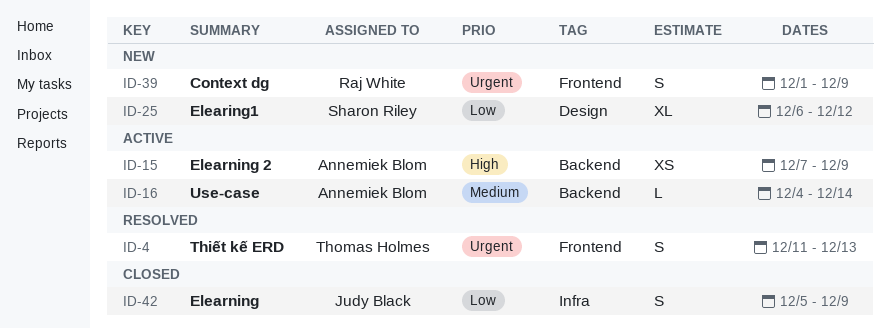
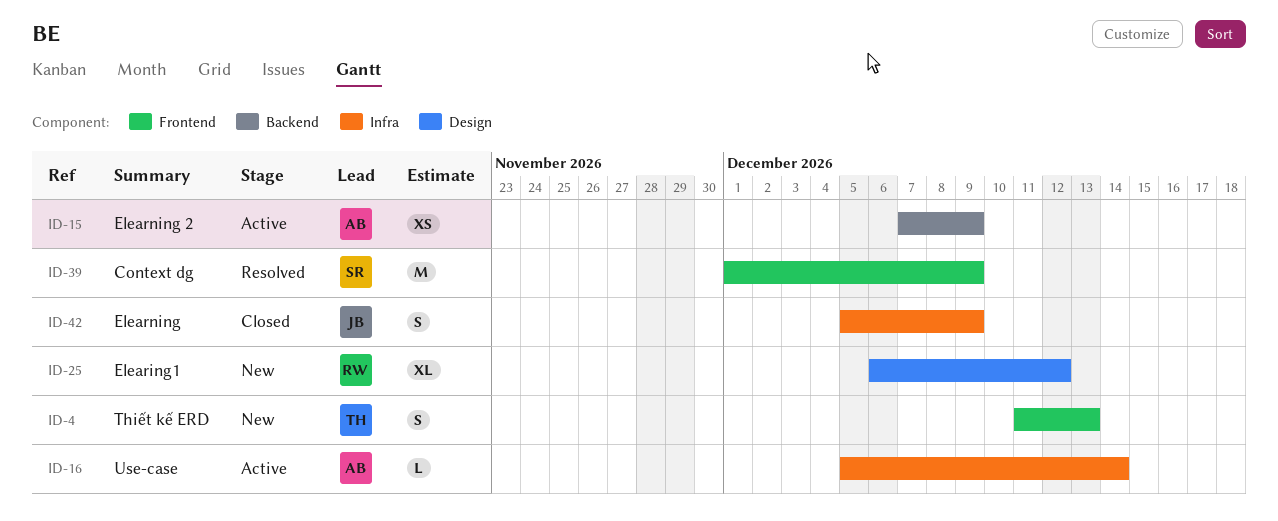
ID-4, status: Resolved -> New
ID-16, label: Backend -> Infra
ID-16, start: Dec 4 -> Dec 5
ID-25, owner: Sharon Riley -> Raj White
ID-39, status: New -> Resolved
ID-39, owner: Raj White -> Sharon Riley
ID-39, estimate: S -> M

